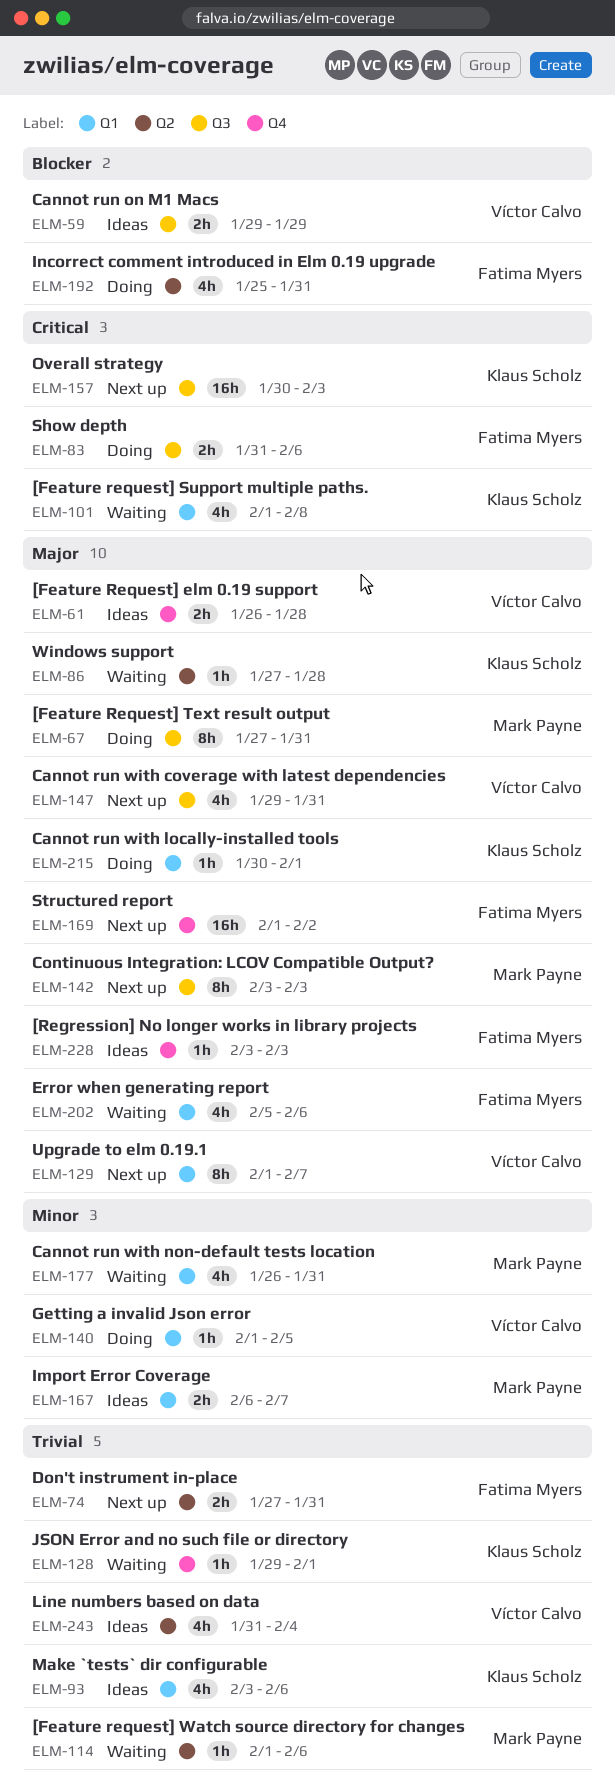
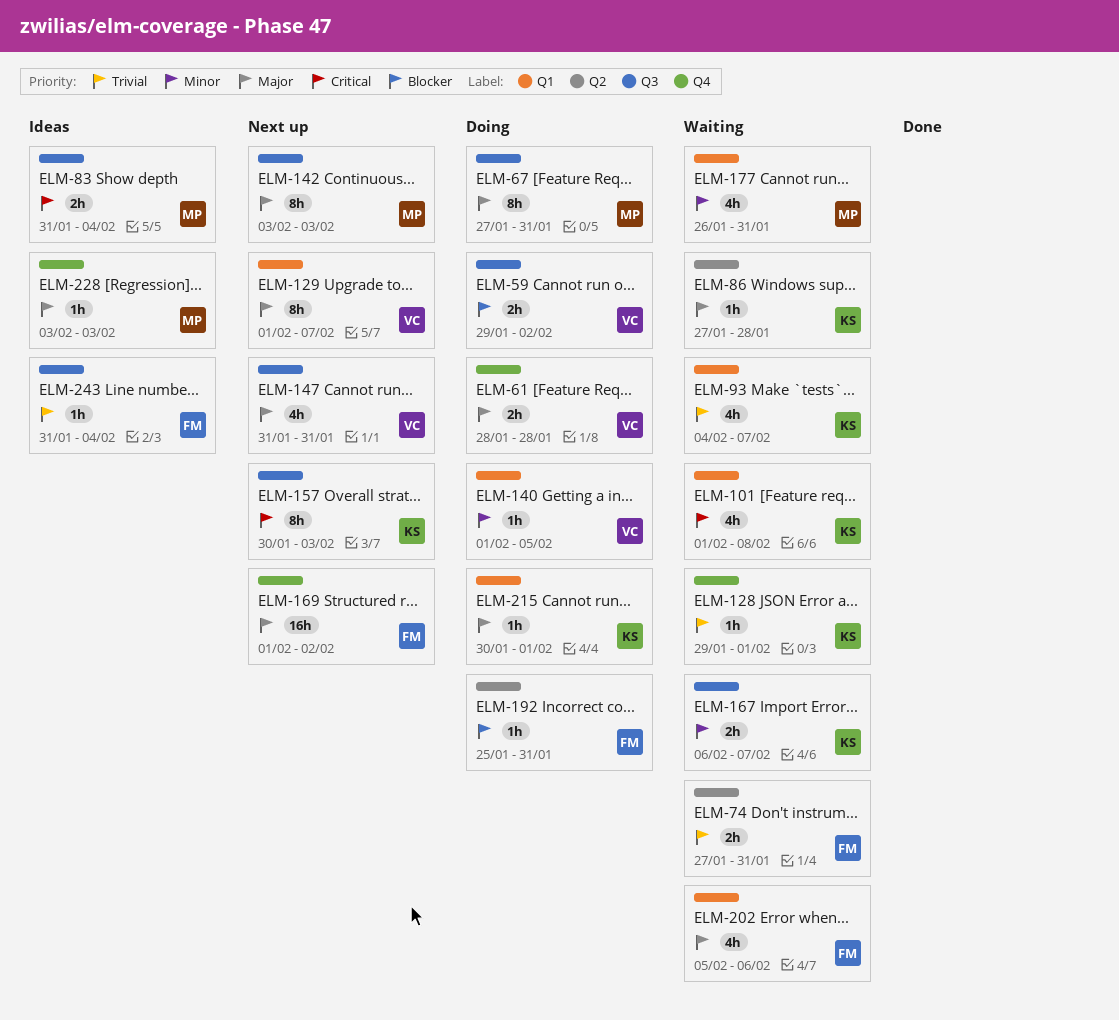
ELM-59, status: Ideas -> Doing
ELM-59, due: Jan 29 -> Feb 2
ELM-61, status: Ideas -> Doing
ELM-61, start: Jan 26 -> Jan 28
ELM-74, status: Next up -> Waiting
ELM-83, status: Doing -> Ideas
ELM-83, owner: Fatima Myers -> Mark Payne
ELM-83, due: Feb 6 -> Feb 4
ELM-93, status: Ideas -> Waiting
ELM-93, start: Feb 3 -> Feb 4
ELM-93, due: Feb 6 -> Feb 7
ELM-114: present -> none
ELM-147, start: Jan 29 -> Jan 31
ELM-157, estimate: 16h -> 8h
ELM-167, status: Ideas -> Waiting
ELM-167, owner: Mark Payne -> Klaus Scholz
ELM-167, label: Q1 -> Q3
ELM-192, estimate: 4h -> 1h
ELM-228, owner: Fatima Myers -> Mark Payne
ELM-243, owner: Víctor Calvo -> Fatima Myers
ELM-243, label: Q2 -> Q3
ELM-243, estimate: 4h -> 1h

